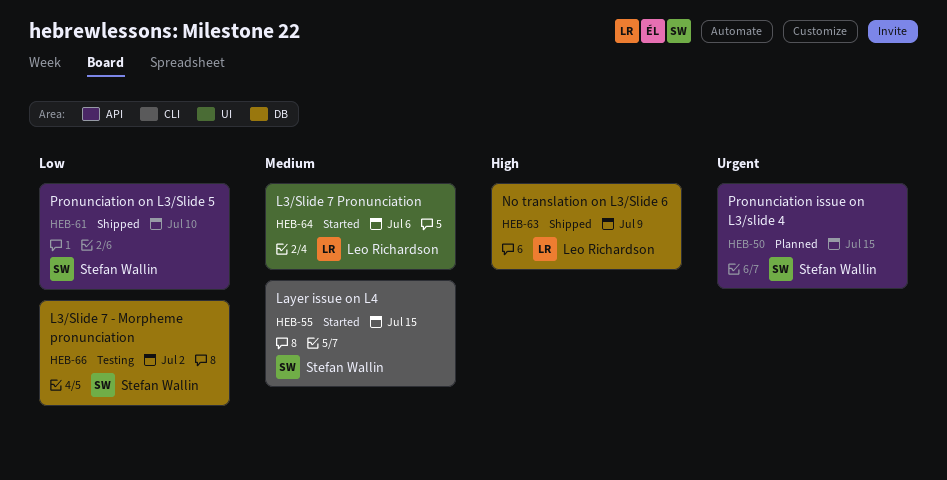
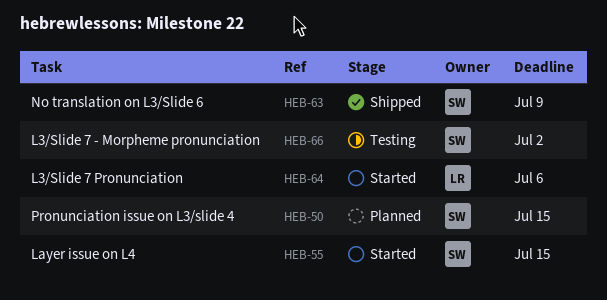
HEB-61: present -> none
HEB-63, owner: Leo Richardson -> Stefan Wallin

